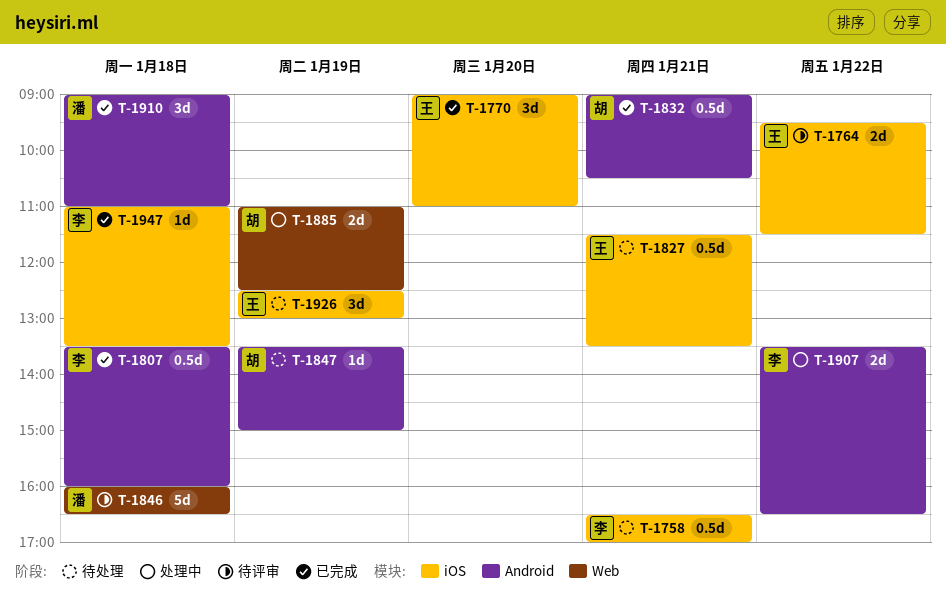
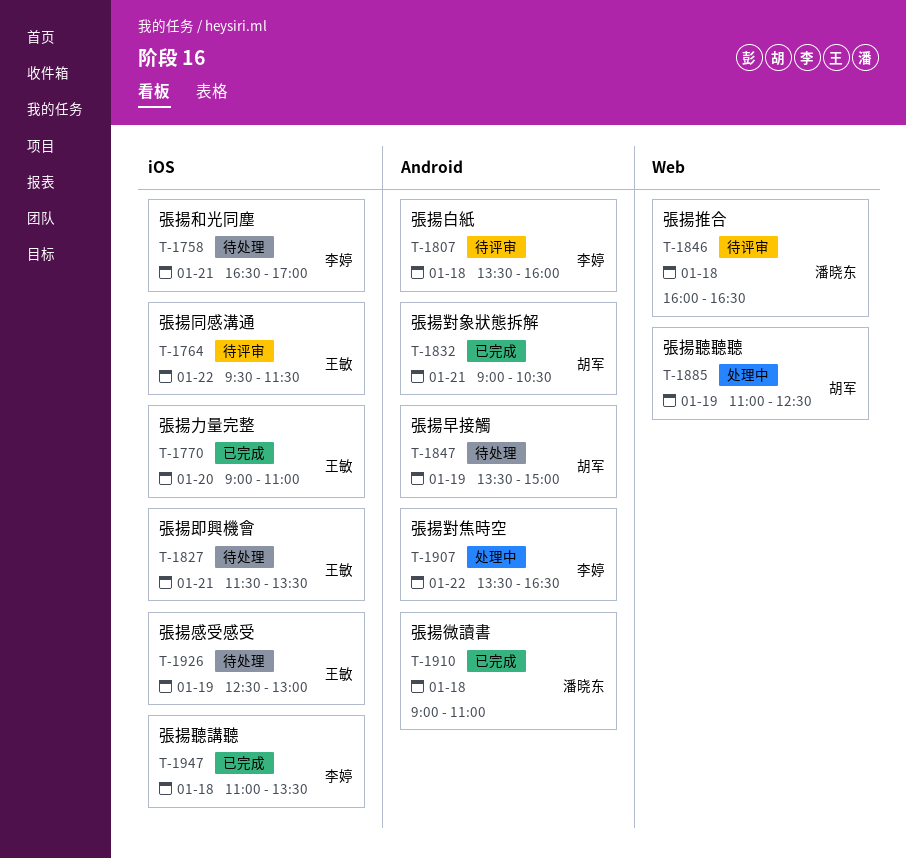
T-1807, status: 已完成 -> 待评审

